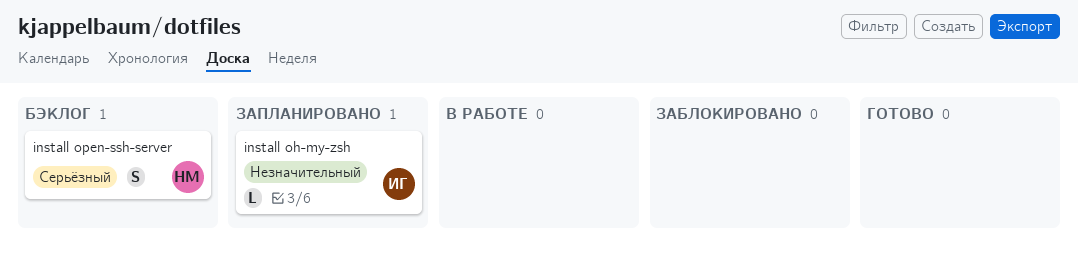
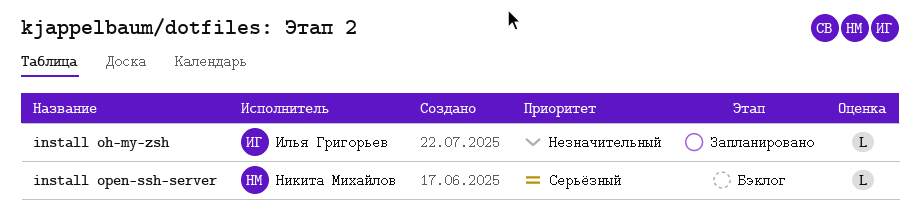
install open-ssh-server, estimate: S -> L

